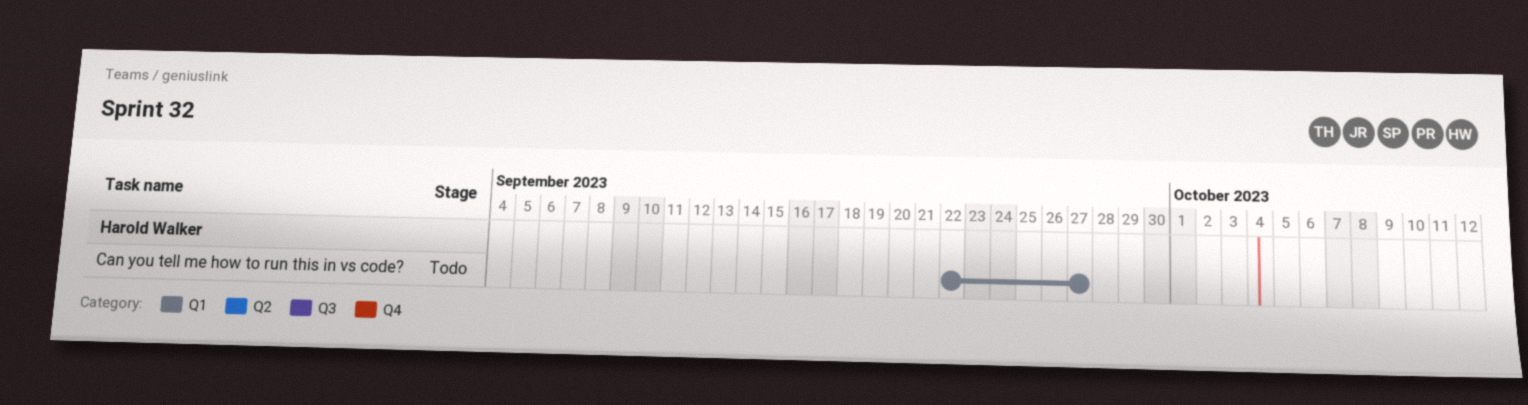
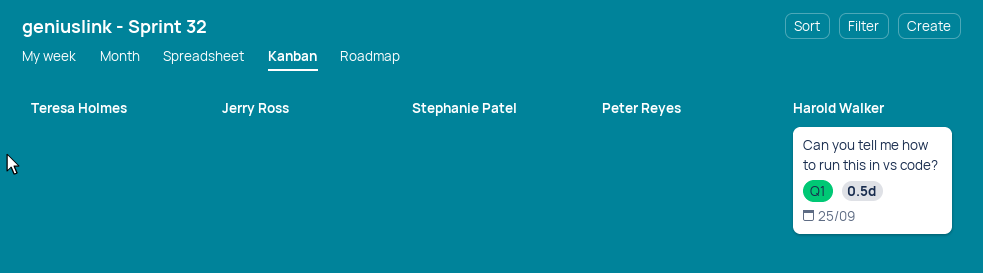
Can you tell me how to run this in vs code?, due: Sep 27 -> Sep 25

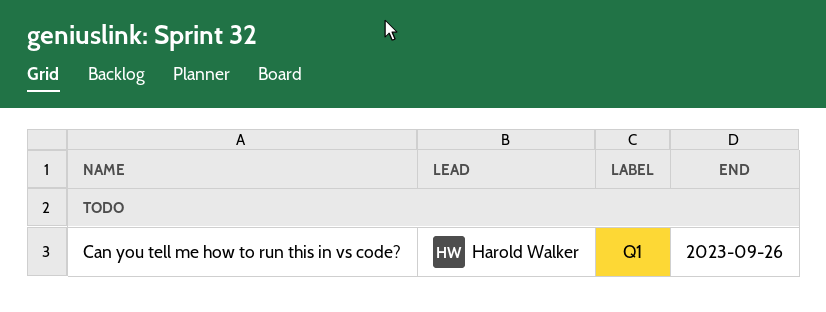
Can you tell me how to run this in vs code?, due: Sep 25 -> Sep 26

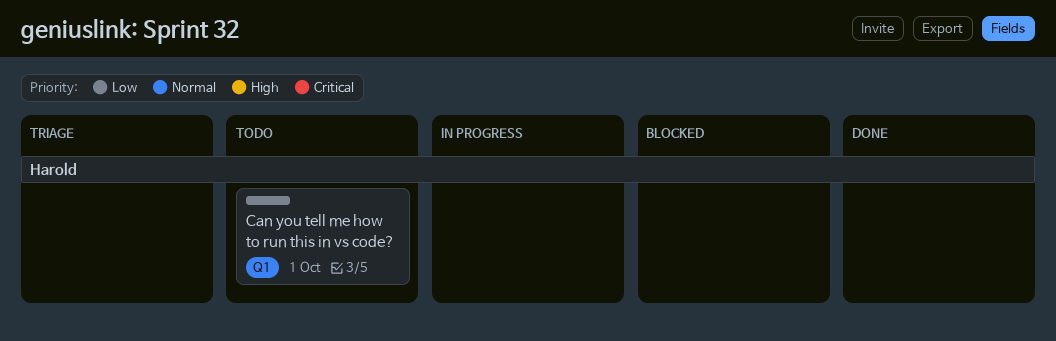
Can you tell me how to run this in vs code?, due: Sep 26 -> Oct 1

